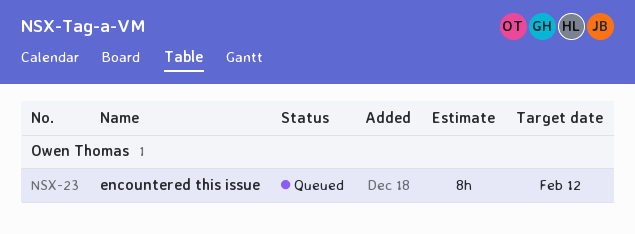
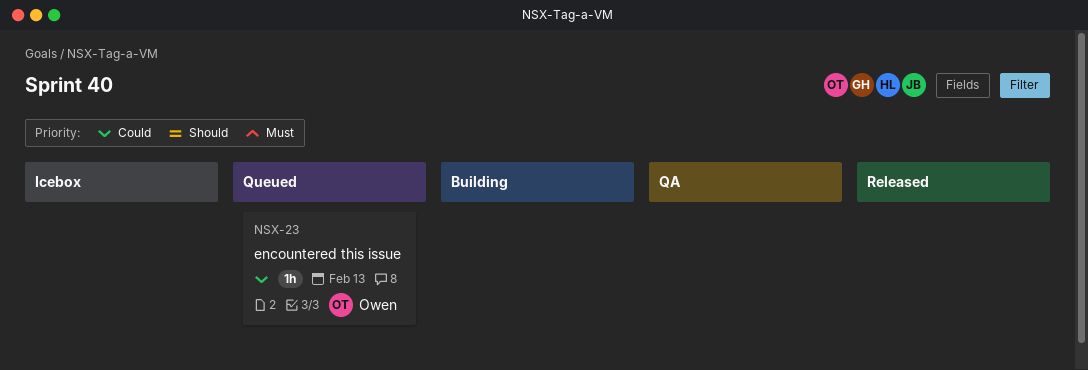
NSX-23, estimate: 8h -> 1h
NSX-23, due: Feb 12 -> Feb 13

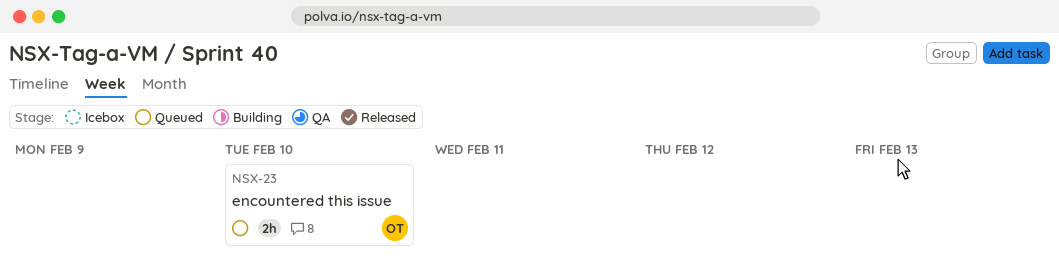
NSX-23, estimate: 1h -> 2h
NSX-23, due: Feb 13 -> Feb 10

